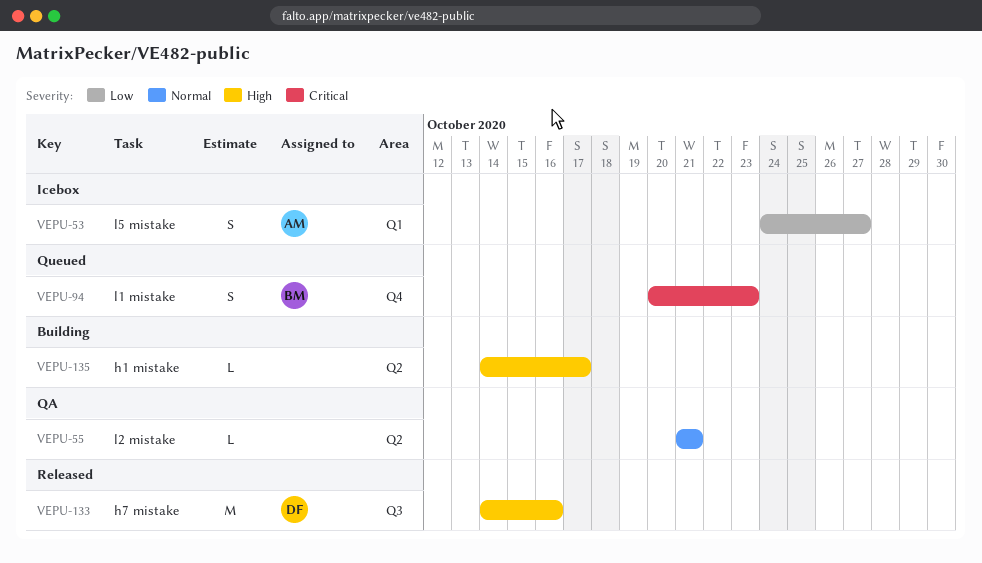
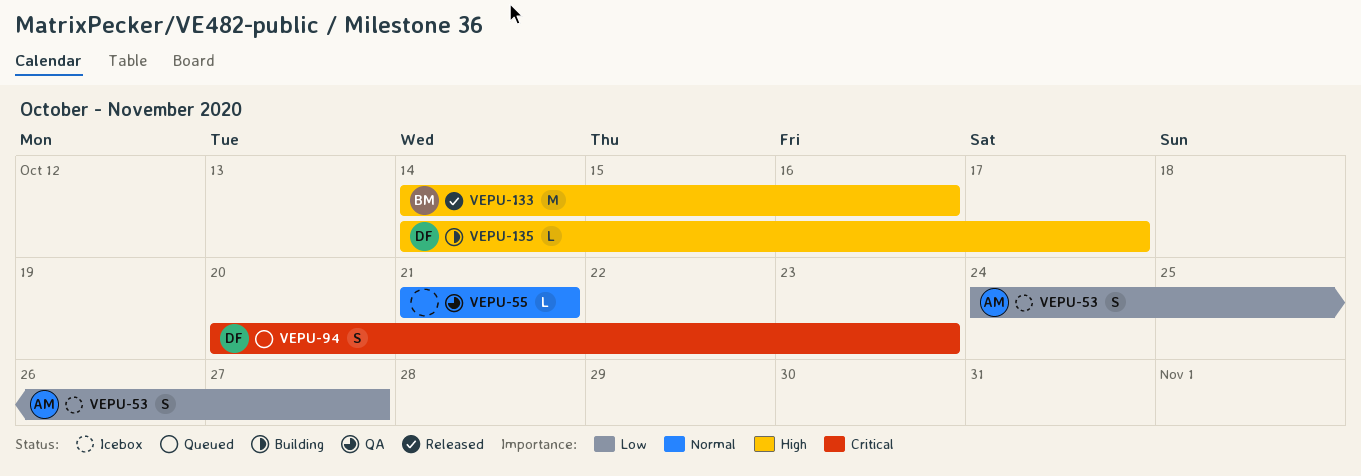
VEPU-94, owner: BM -> DF
VEPU-133, owner: DF -> BM
VEPU-135, owner: none -> DF

